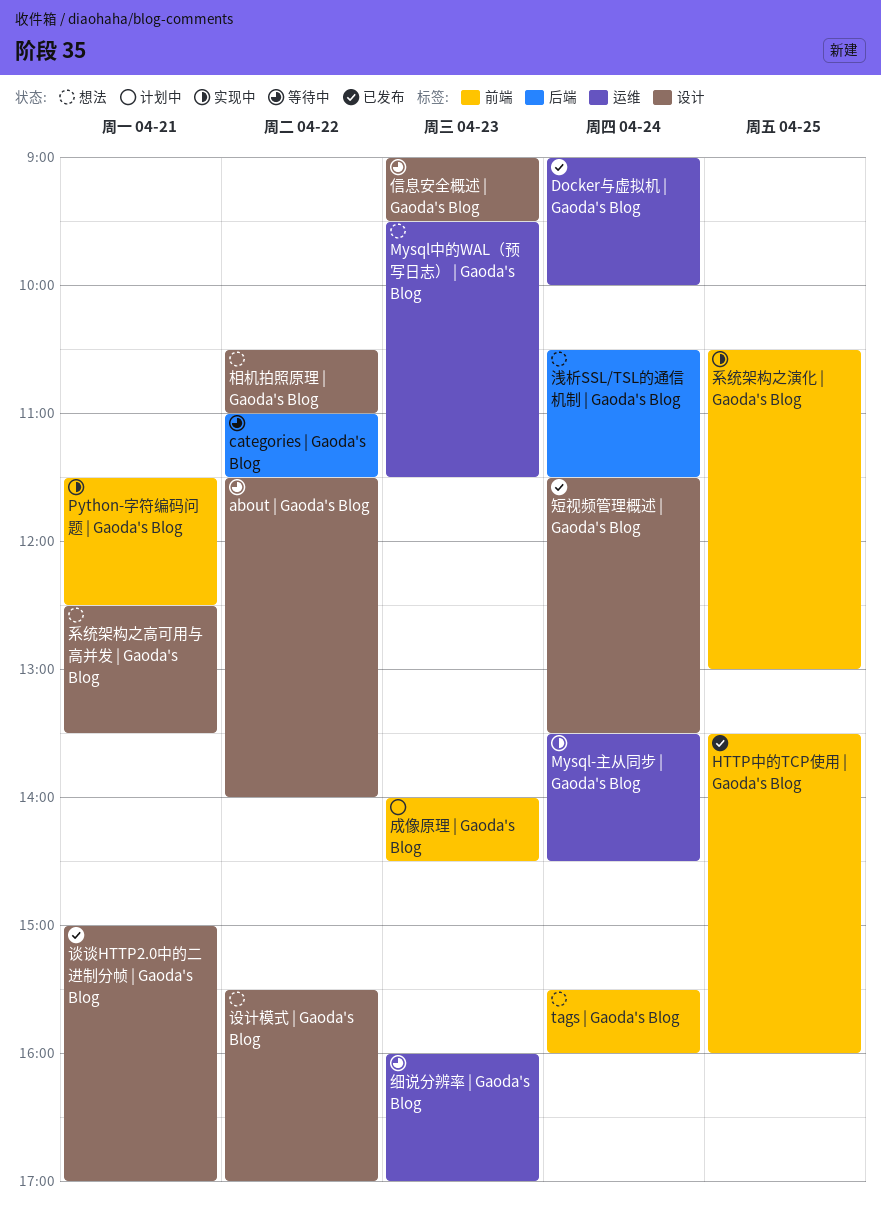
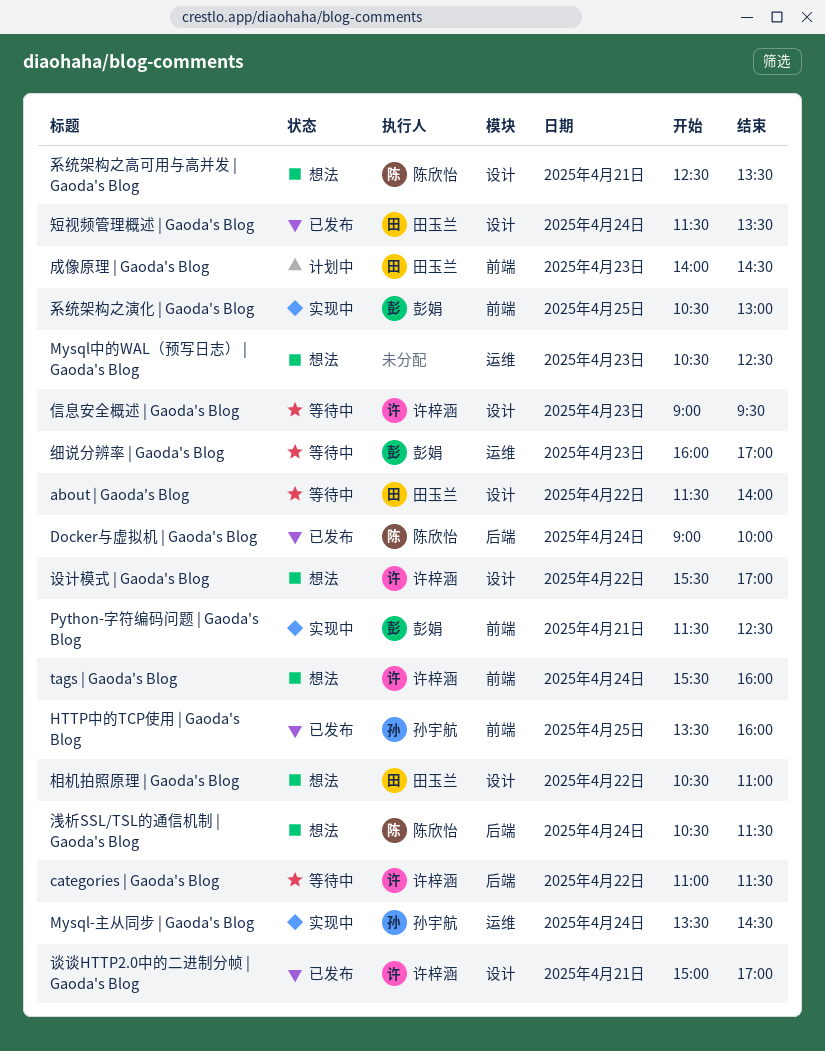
Docker与虚拟机 | Gaoda's Blog, label: 运维 -> 后端
Mysql中的WAL（预写日志） | Gaoda's Blog, begins: 09:30 -> 10:30
Mysql中的WAL（预写日志） | Gaoda's Blog, ends: 11:30 -> 12:30

